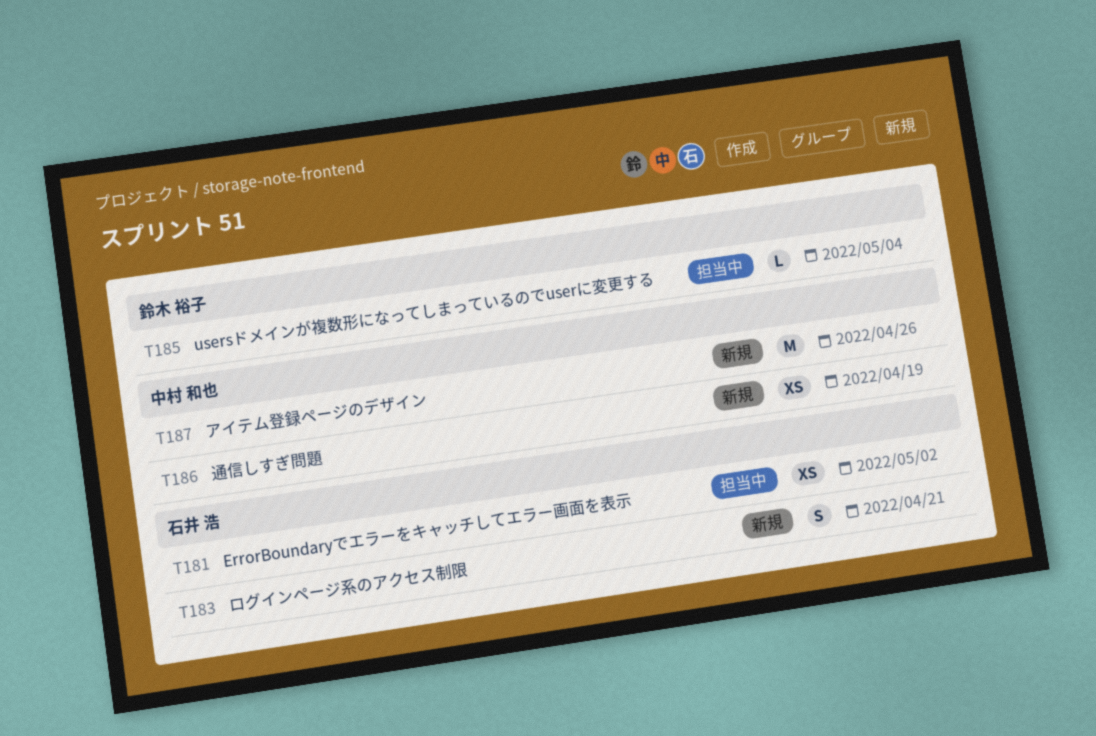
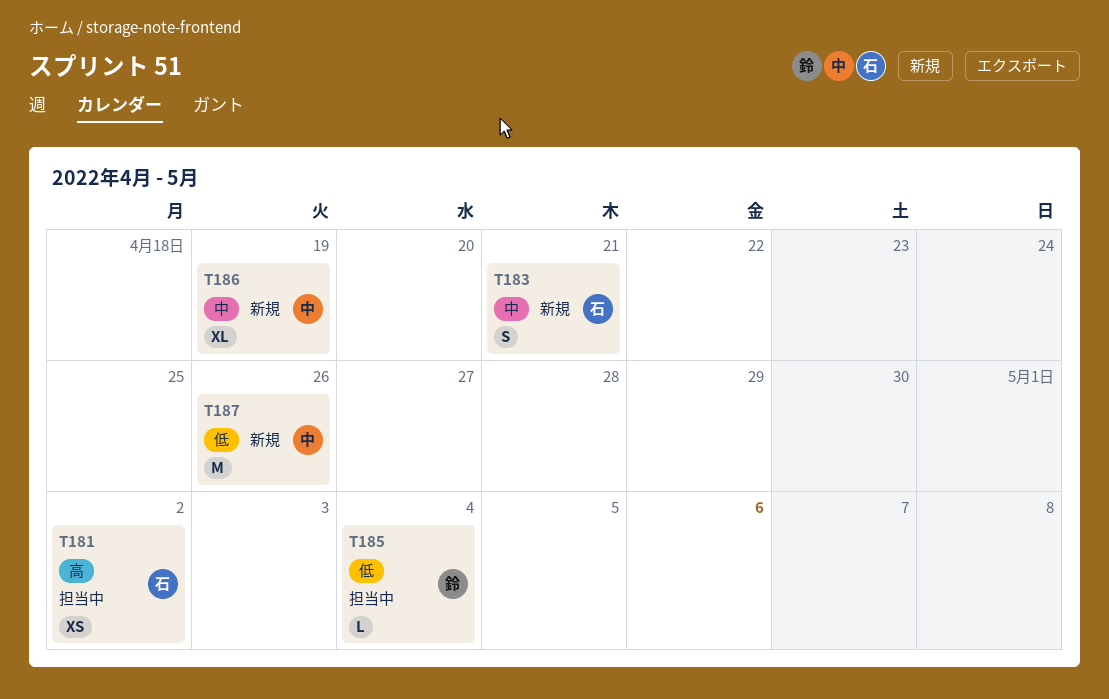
T186, estimate: XS -> XL

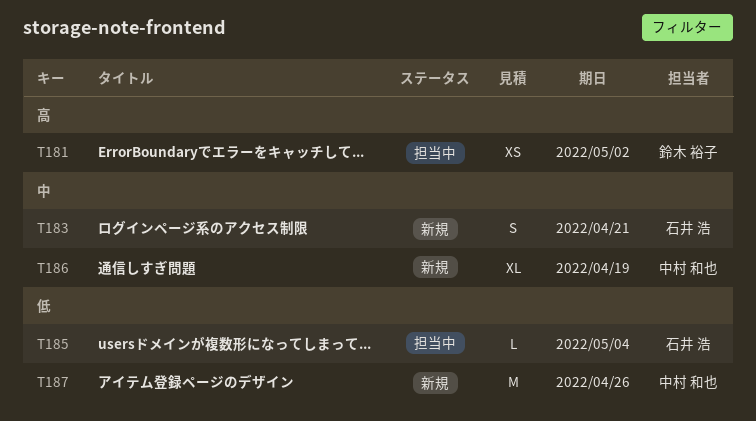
T181, owner: 石井 浩 -> 鈴木 裕子
T185, owner: 鈴木 裕子 -> 石井 浩

